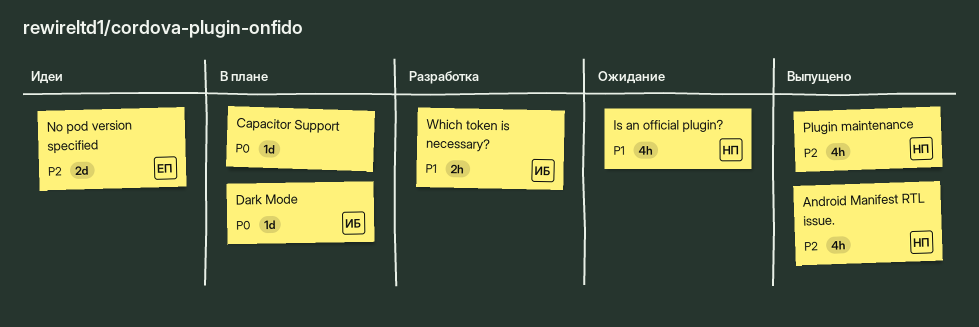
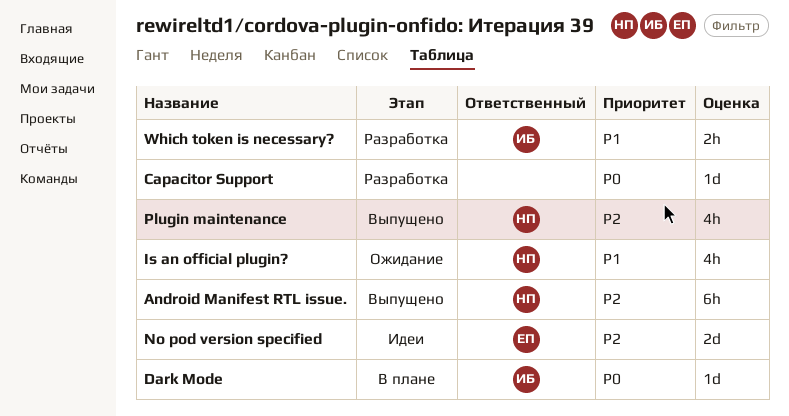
Android Manifest RTL issue., estimate: 4h -> 6h
Capacitor Support, status: В плане -> Разработка

